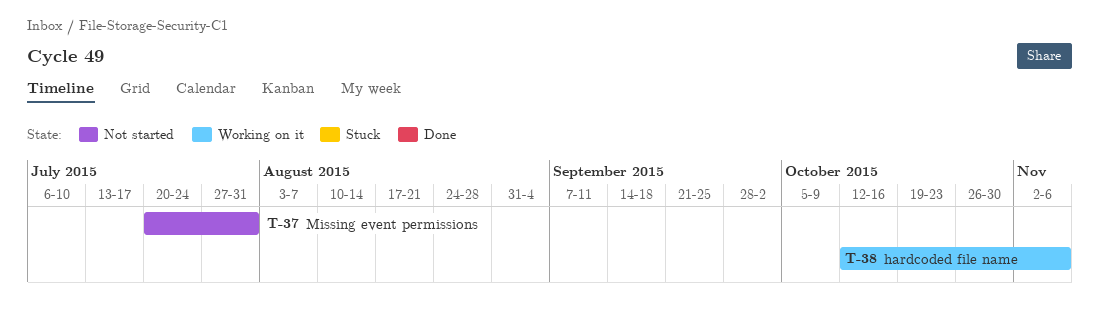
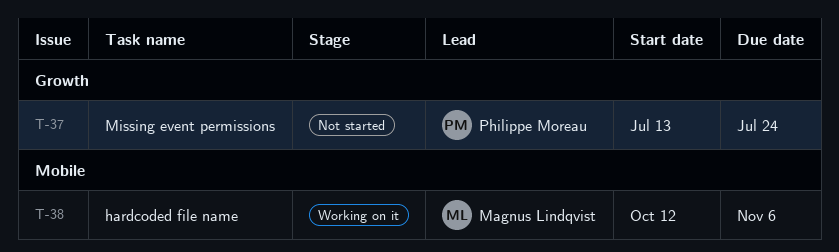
T-37, start: Jul 20 -> Jul 13
T-37, due: Jul 31 -> Jul 24

